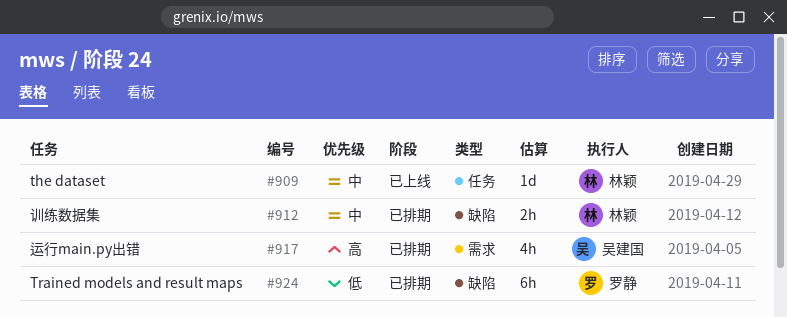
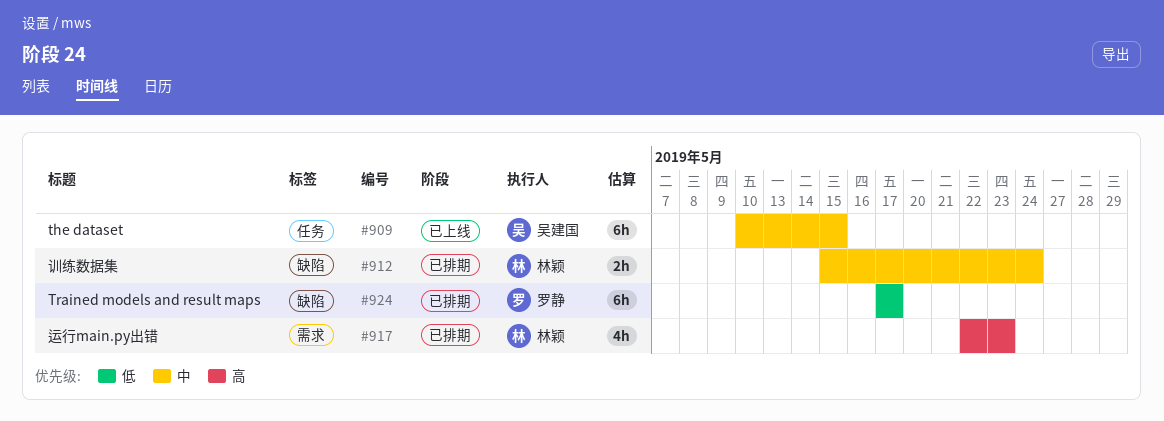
#909, owner: 林颖 -> 吴建国
#909, estimate: 1d -> 6h
#917, owner: 吴建国 -> 林颖

